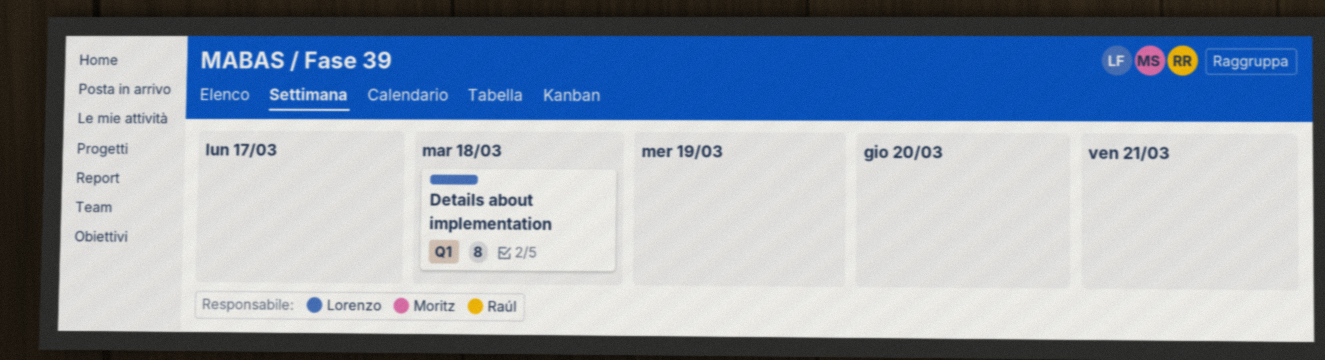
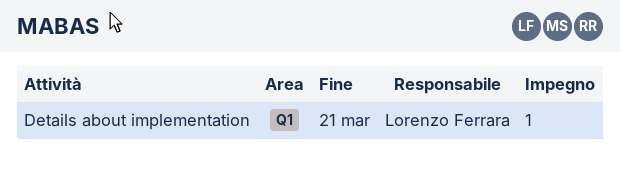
Details about implementation, estimate: 8 -> 1
Details about implementation, due: Mar 18 -> Mar 21

